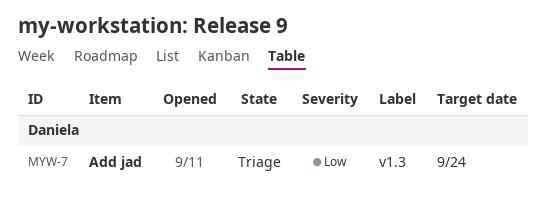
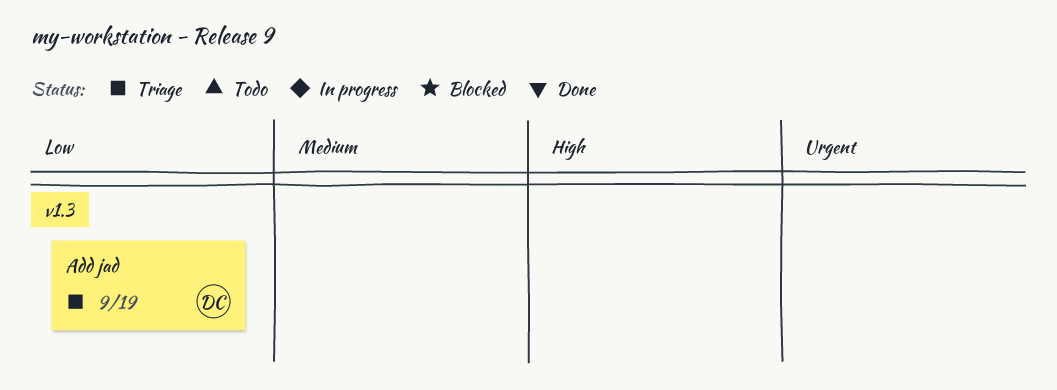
Add jad, due: Sep 24 -> Sep 19

